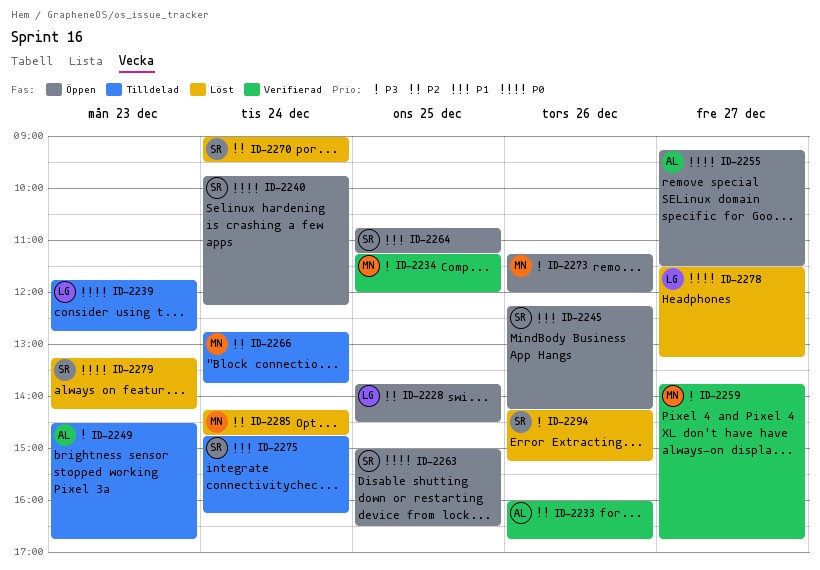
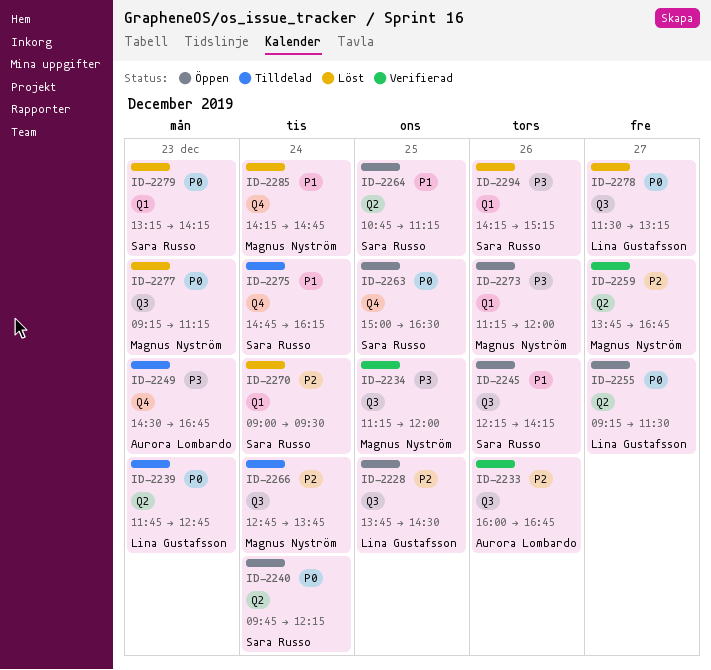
ID-2255, owner: Aurora Lombardo -> Lina Gustafsson
ID-2259, priority: P3 -> P2
ID-2277: none -> present
ID-2285, priority: P2 -> P1

